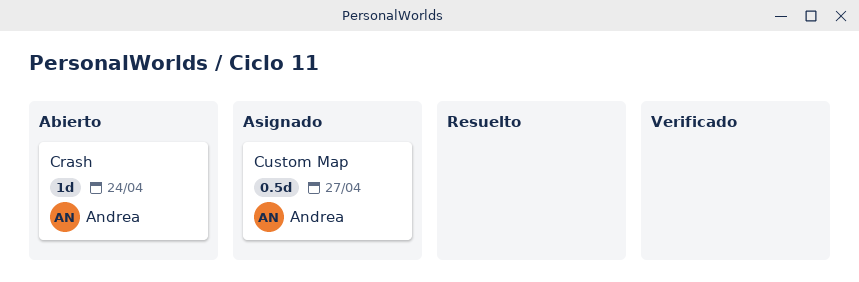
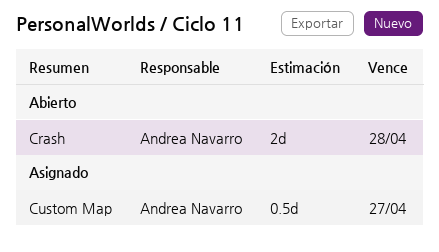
Crash, estimate: 1d -> 2d
Crash, due: Apr 24 -> Apr 28

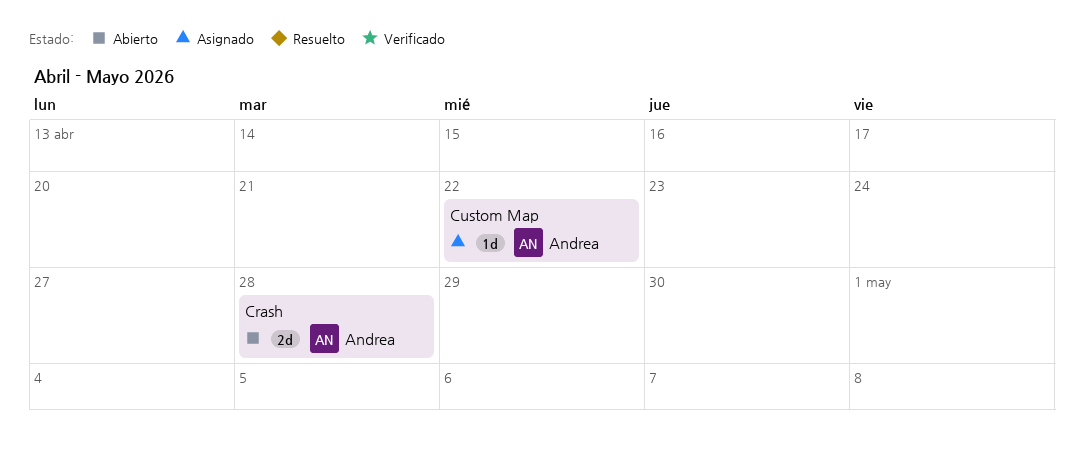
Custom Map, estimate: 0.5d -> 1d
Custom Map, due: Apr 27 -> Apr 22

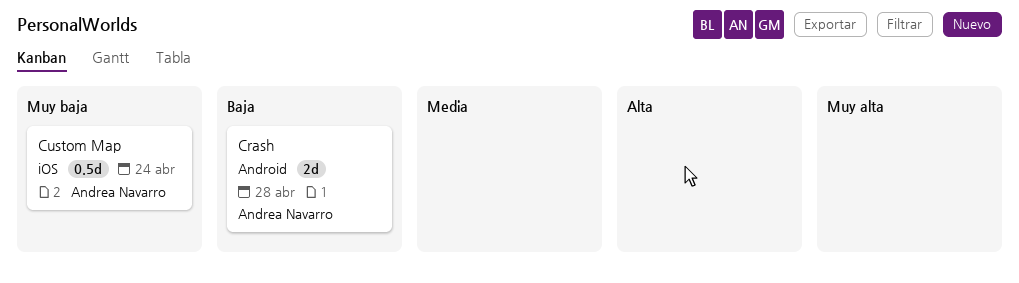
Custom Map, estimate: 1d -> 0.5d
Custom Map, due: Apr 22 -> Apr 24

